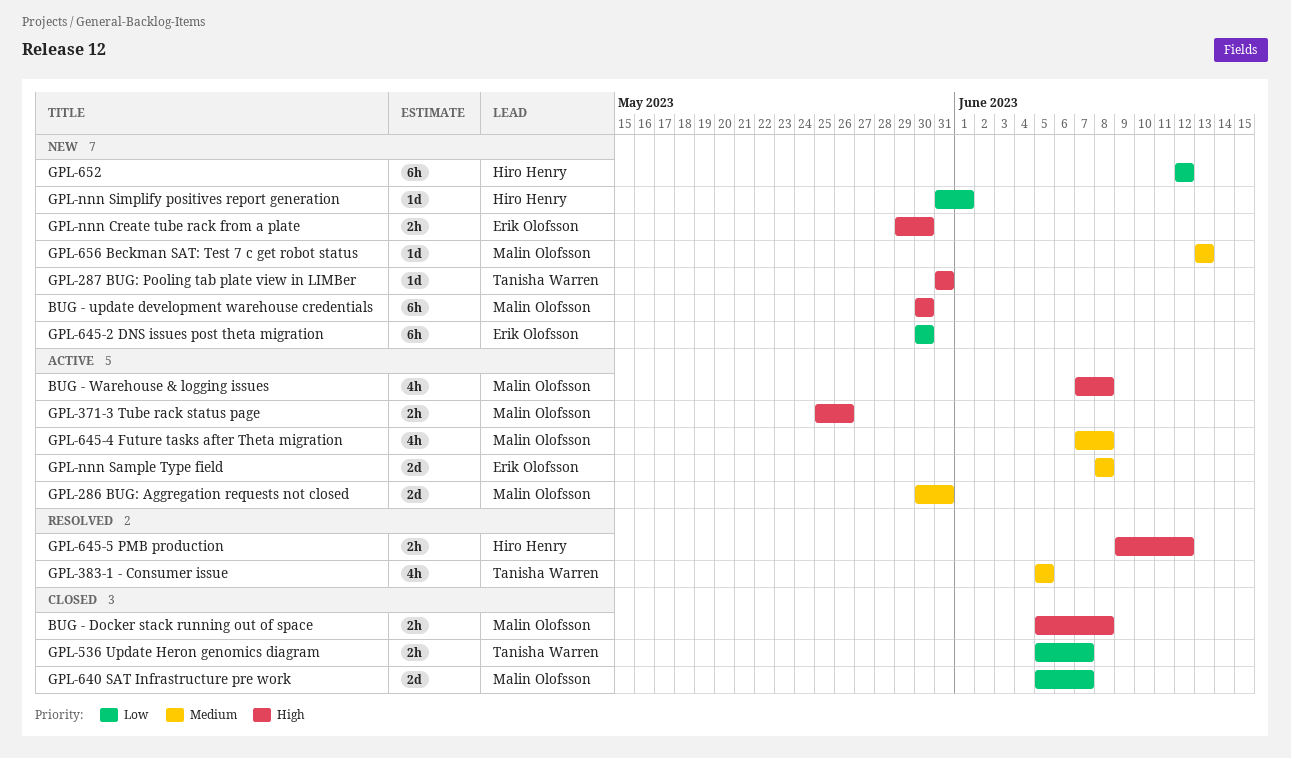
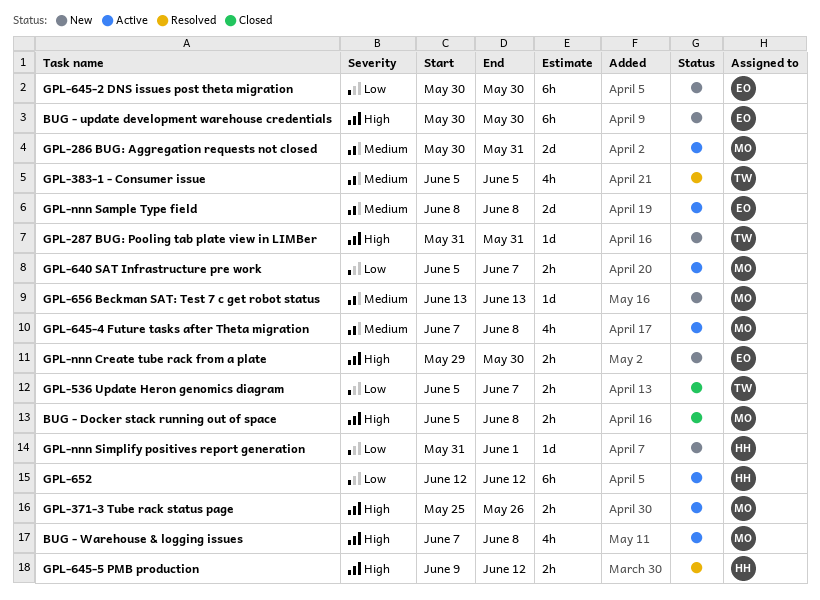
BUG - update development warehouse credentials, owner: Malin Olofsson -> Erik Olofsson
GPL-640 SAT Infrastructure pre work, status: Closed -> Active
GPL-640 SAT Infrastructure pre work, estimate: 2d -> 2h
GPL-652, status: New -> Active

